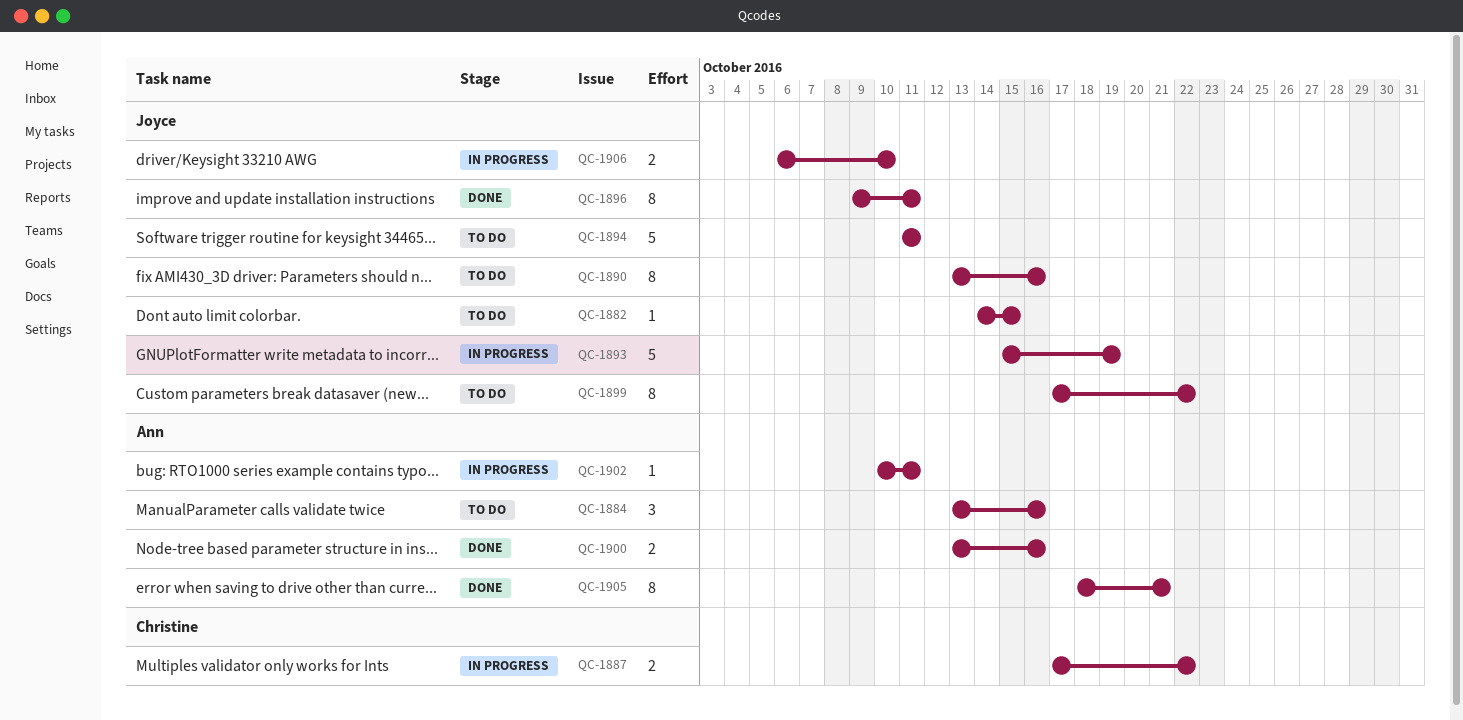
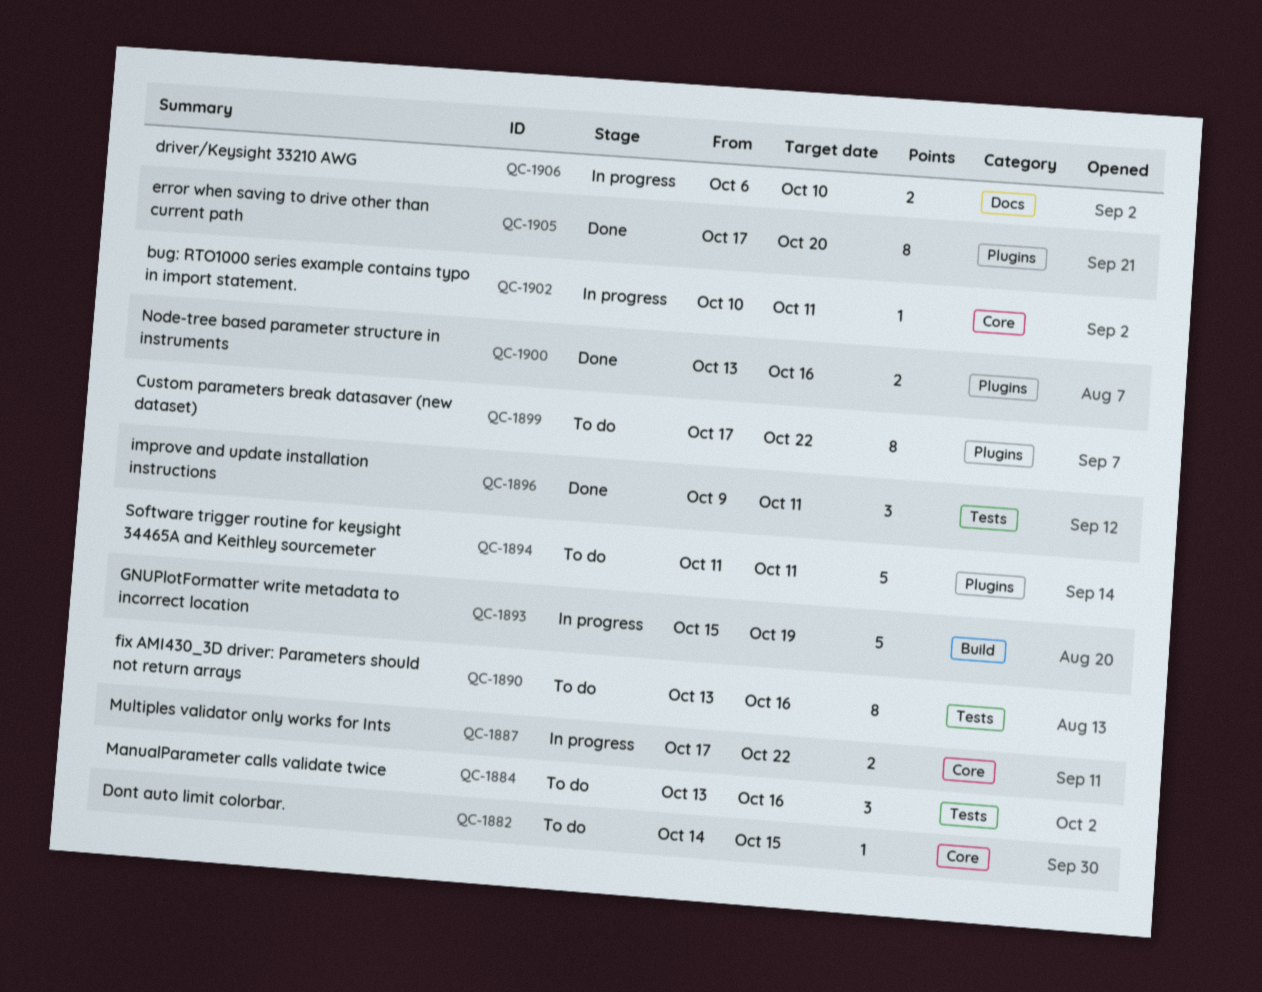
QC-1896, estimate: 8 -> 3
QC-1905, start: Oct 18 -> Oct 17
QC-1905, due: Oct 21 -> Oct 20

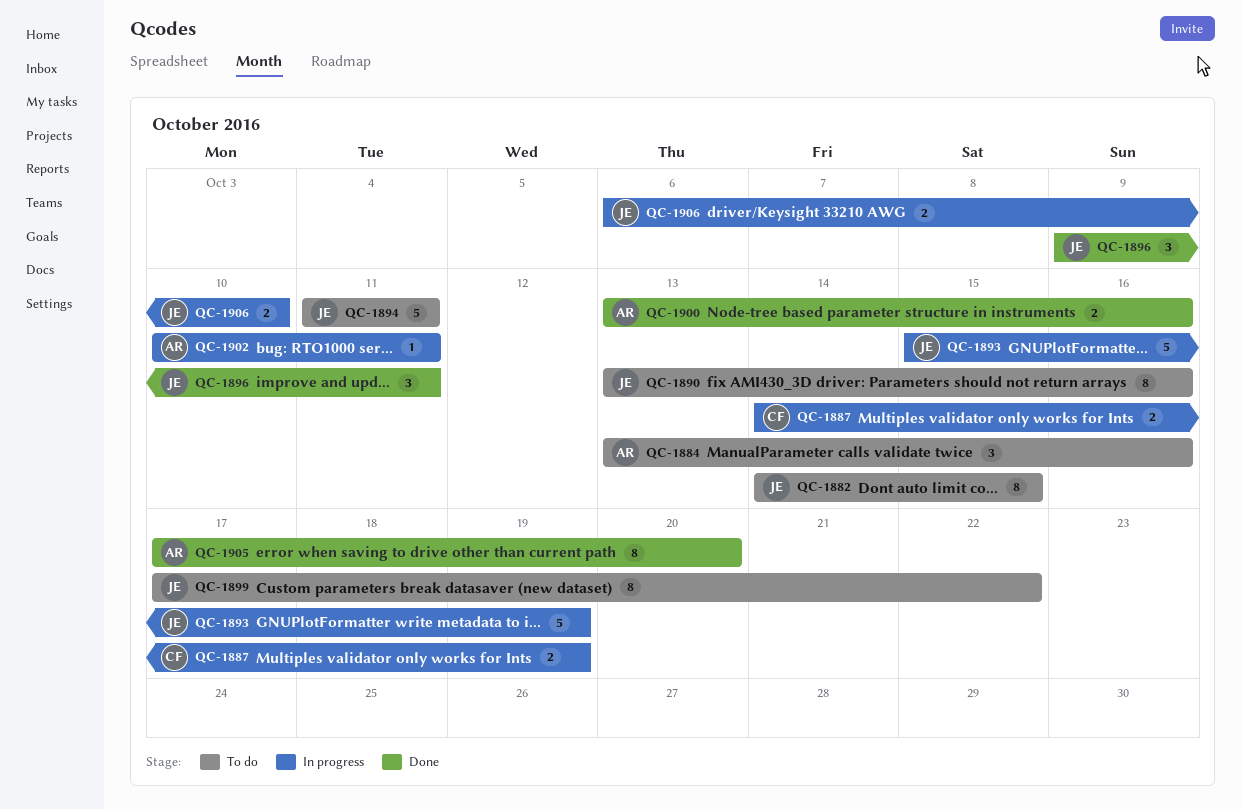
QC-1882, estimate: 1 -> 8
QC-1887, start: Oct 17 -> Oct 14
QC-1887, due: Oct 22 -> Oct 19

